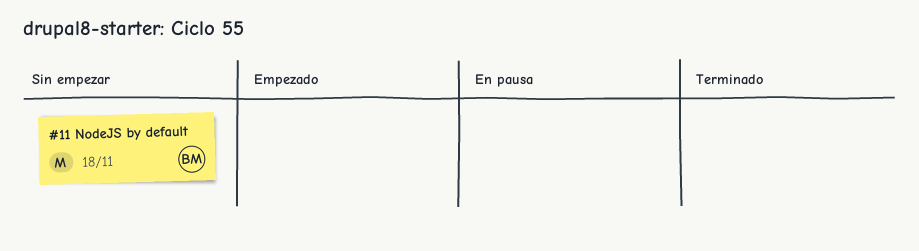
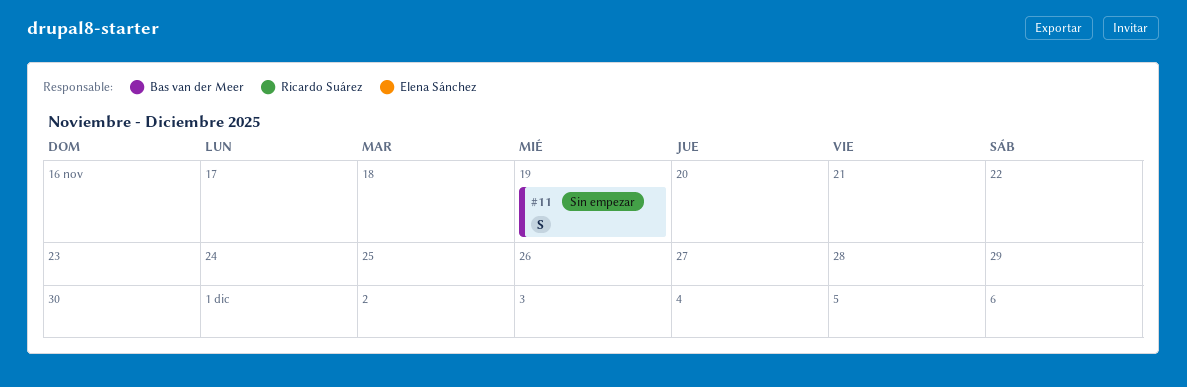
#11, estimate: M -> S
#11, due: Nov 18 -> Nov 19

